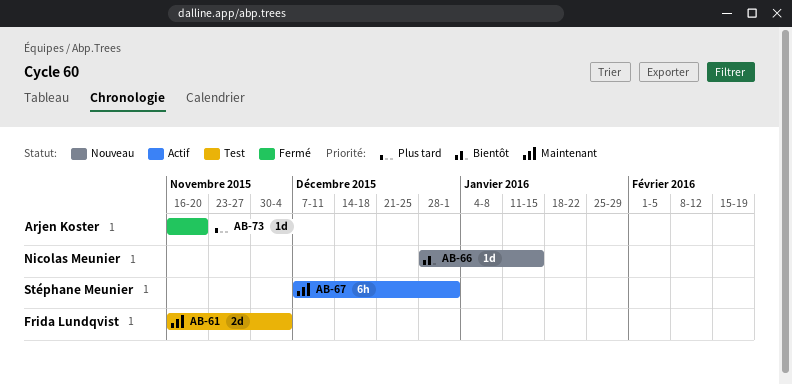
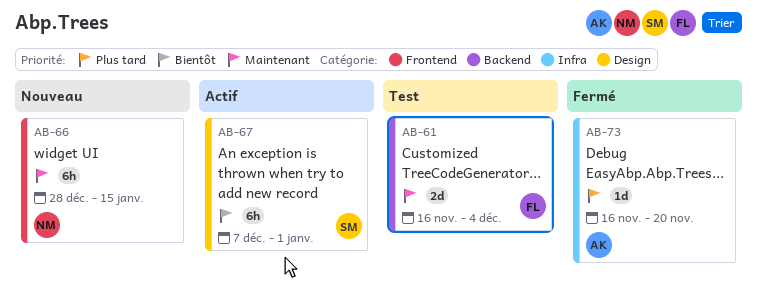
AB-66, priority: Bientôt -> Maintenant
AB-66, estimate: 1d -> 6h
AB-67, priority: Maintenant -> Bientôt

